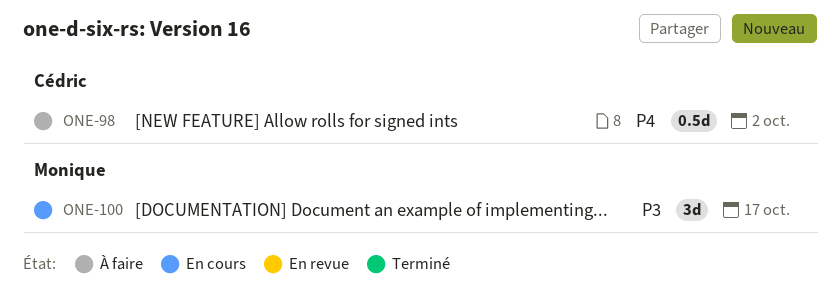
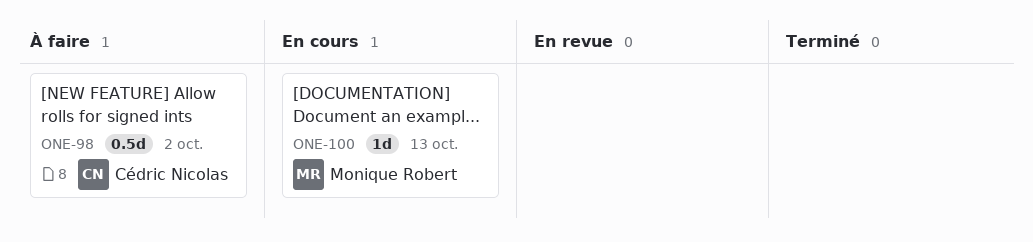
ONE-100, estimate: 3d -> 1d
ONE-100, due: Oct 17 -> Oct 13

